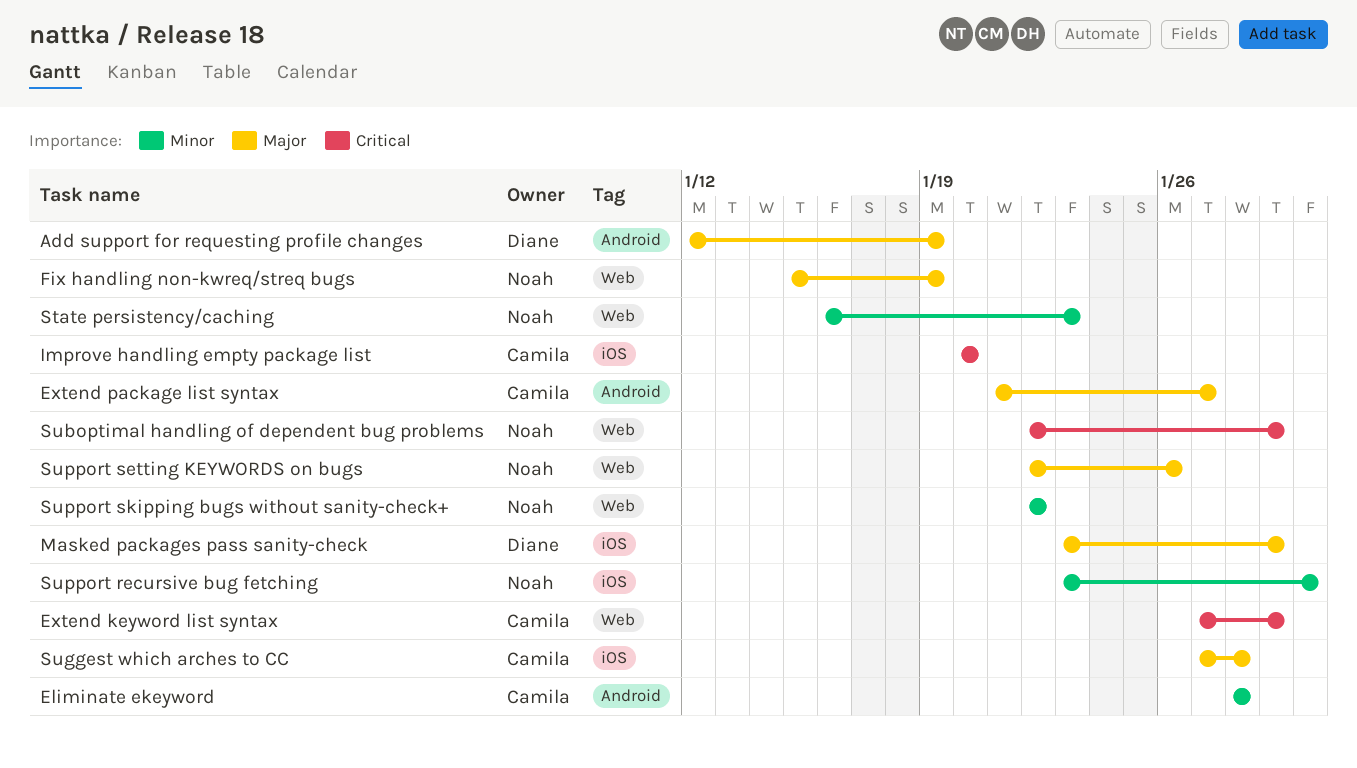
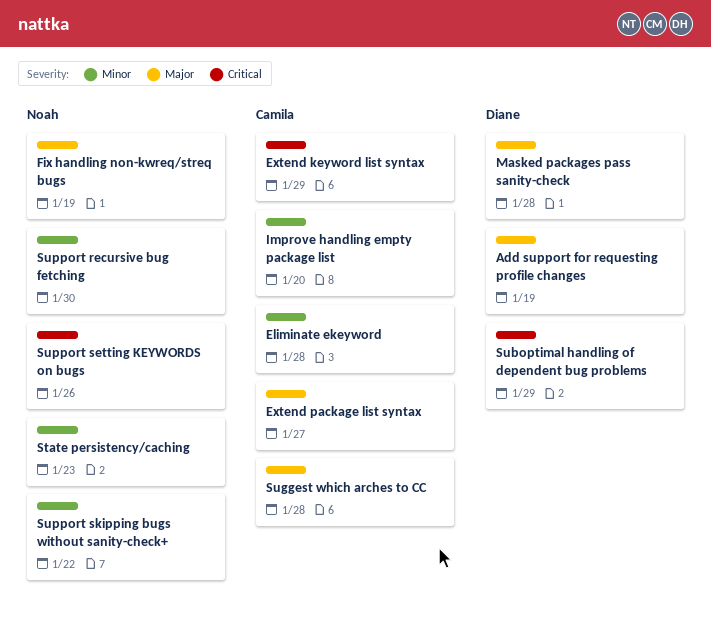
Improve handling empty package list, priority: Critical -> Minor
Masked packages pass sanity-check, due: Jan 29 -> Jan 28
Suboptimal handling of dependent bug problems, owner: Noah -> Diane
Support setting KEYWORDS on bugs, priority: Major -> Critical

